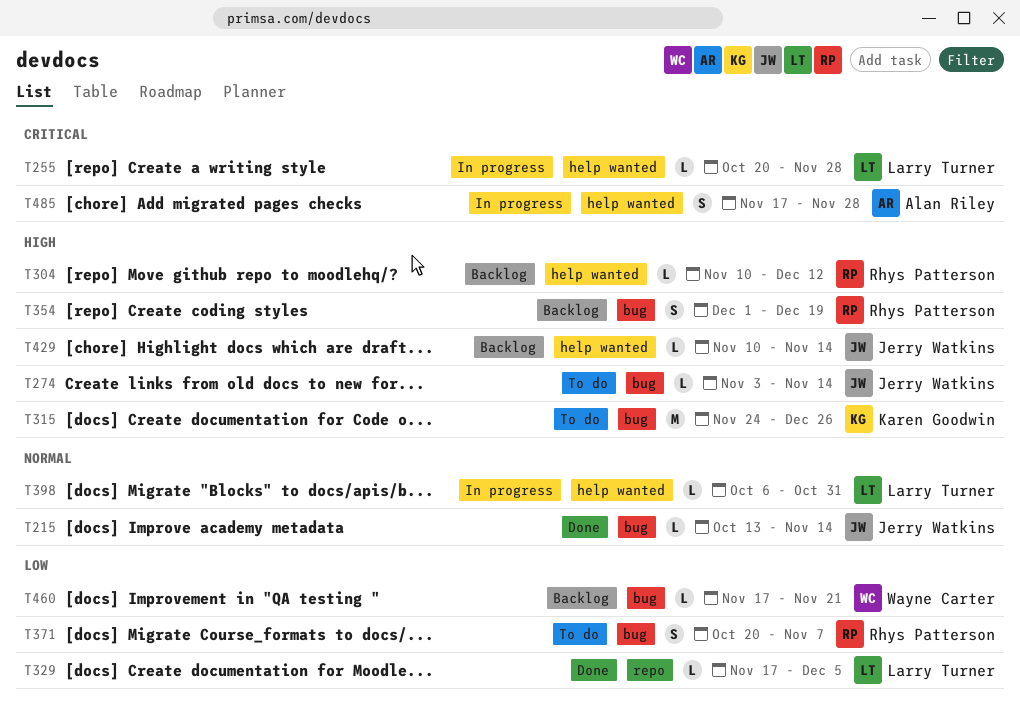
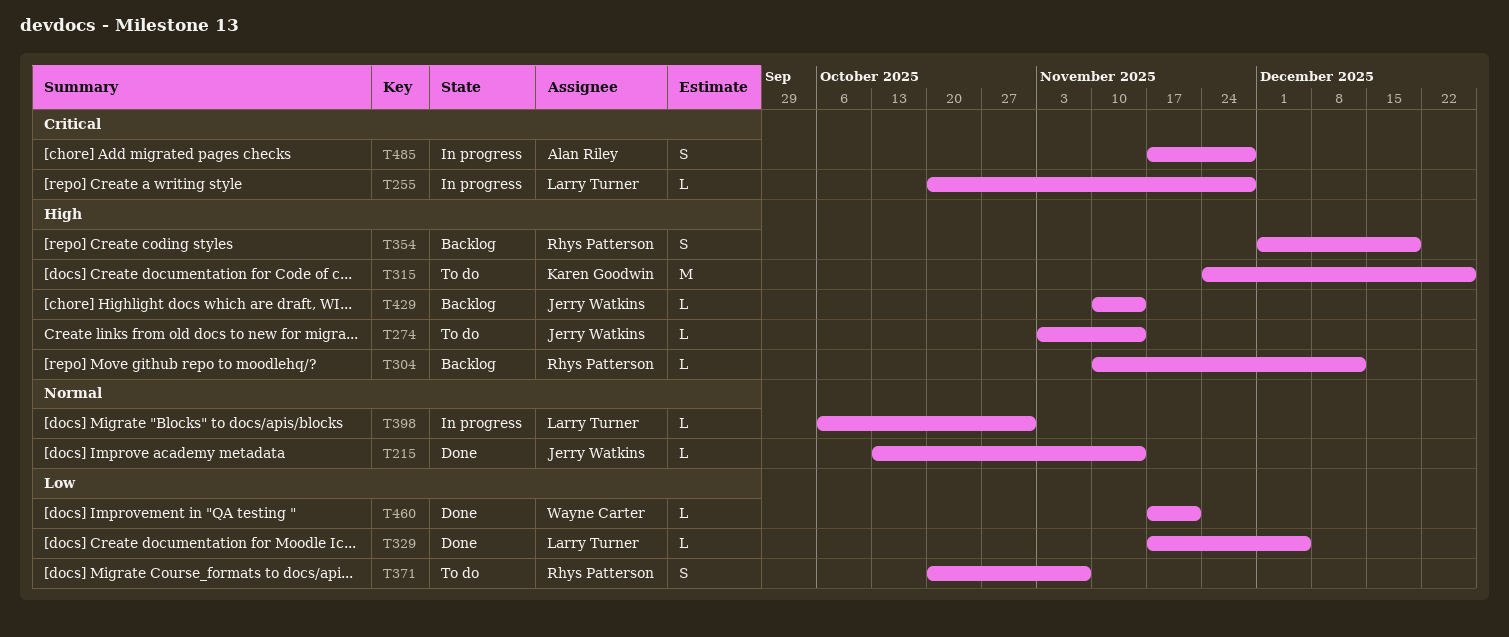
T460, status: Backlog -> Done

